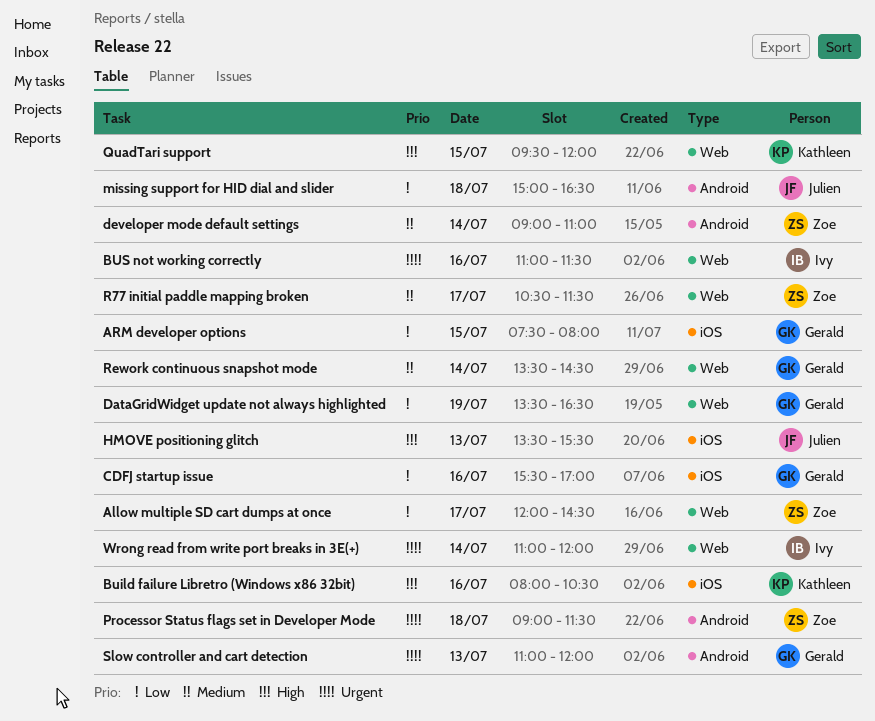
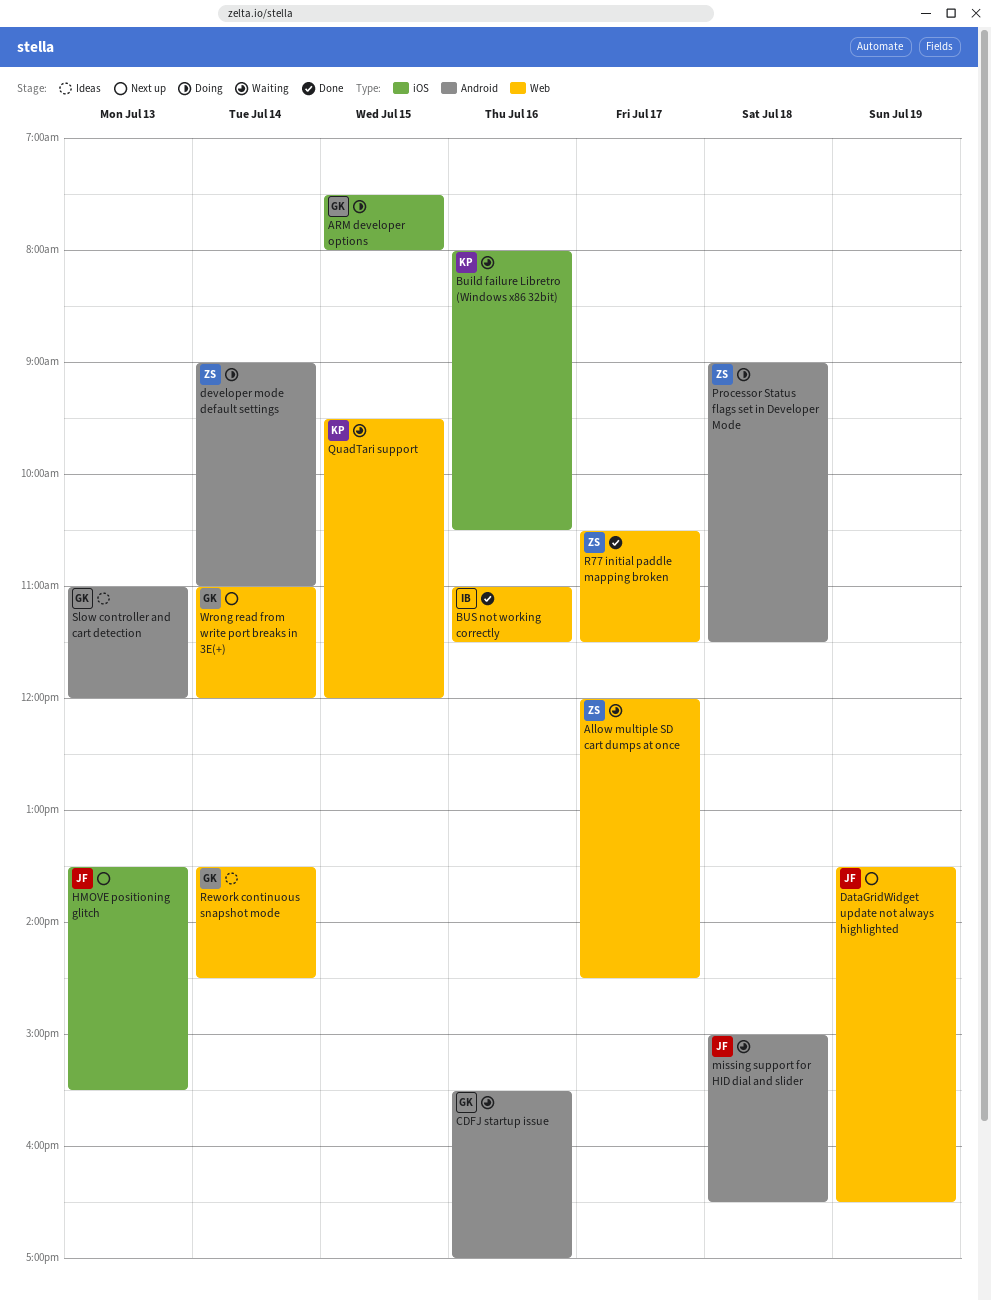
CDFJ startup issue, label: iOS -> Android
DataGridWidget update not always highlighted, owner: Gerald -> Julien
Wrong read from write port breaks in 3E(+), owner: Ivy -> Gerald

